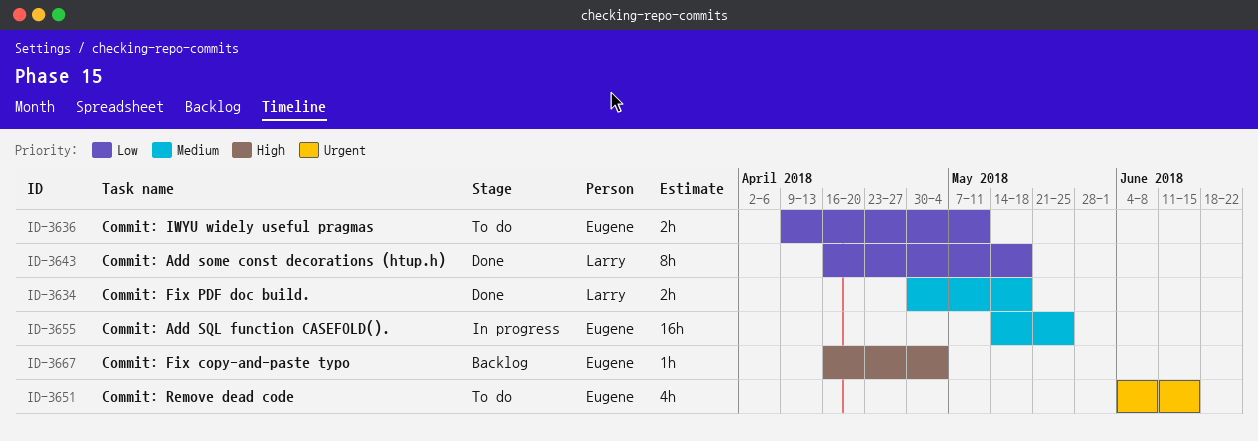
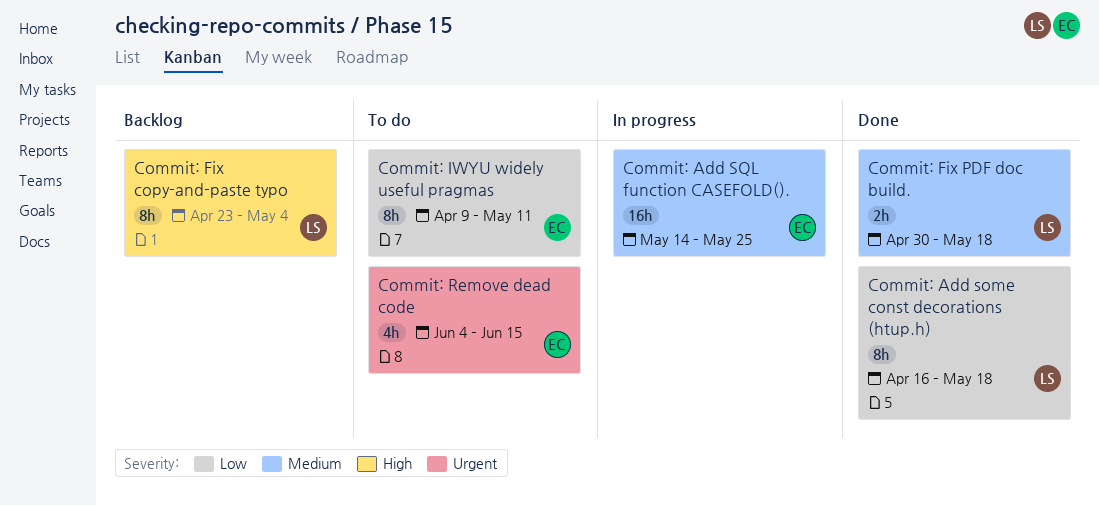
Commit: Fix copy-and-paste typo, owner: Eugene -> Larry
Commit: Fix copy-and-paste typo, estimate: 1h -> 8h
Commit: Fix copy-and-paste typo, start: Apr 16 -> Apr 23
Commit: IWYU widely useful pragmas, estimate: 2h -> 8h

